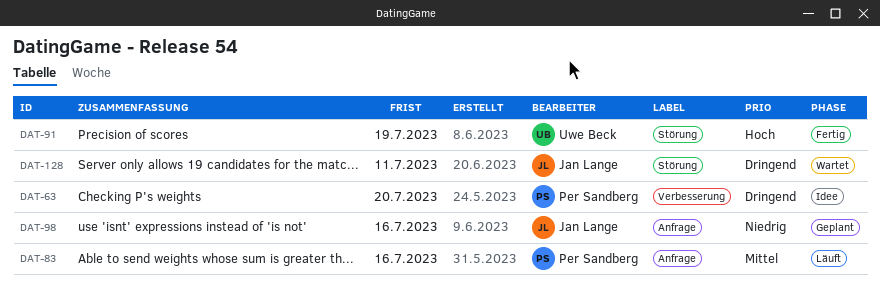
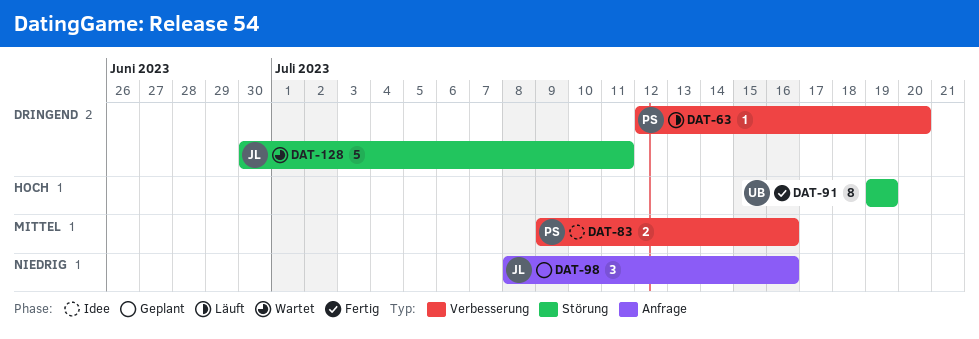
DAT-63, status: Idee -> Läuft
DAT-83, status: Läuft -> Idee
DAT-83, label: Anfrage -> Verbesserung

